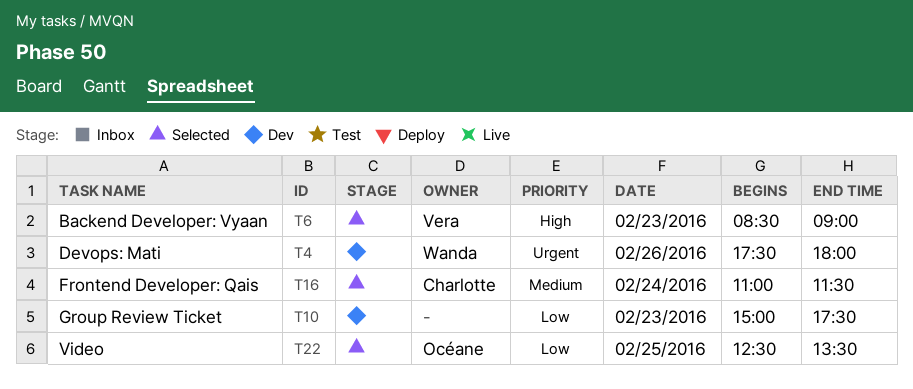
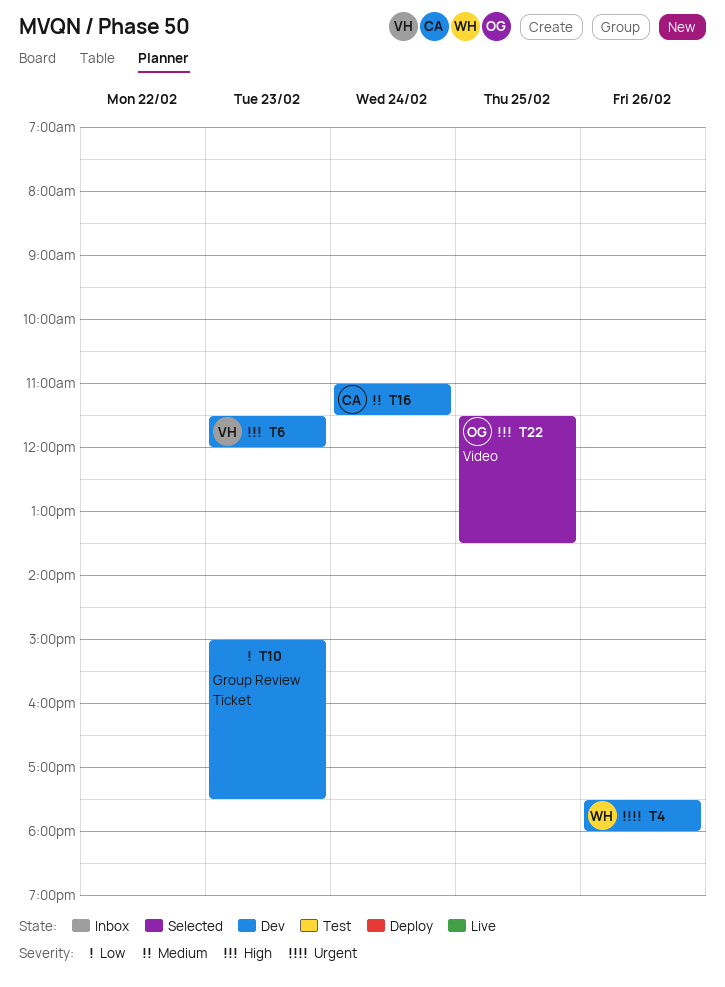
T6, status: Selected -> Dev
T6, begins: 08:30 -> 11:30
T6, ends: 09:00 -> 12:00
T16, status: Selected -> Dev
T22, priority: Low -> High
T22, begins: 12:30 -> 11:30

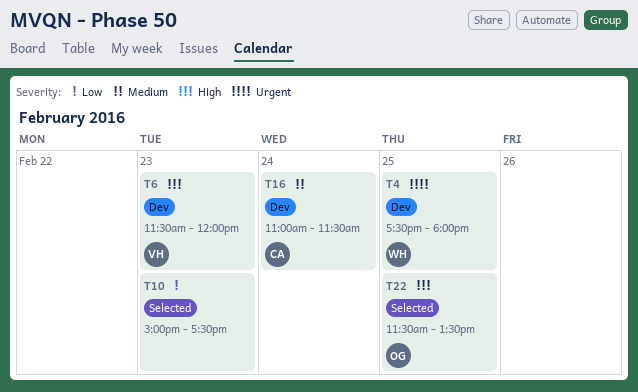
T4, day: Feb 26 -> Feb 25
T10, status: Dev -> Selected

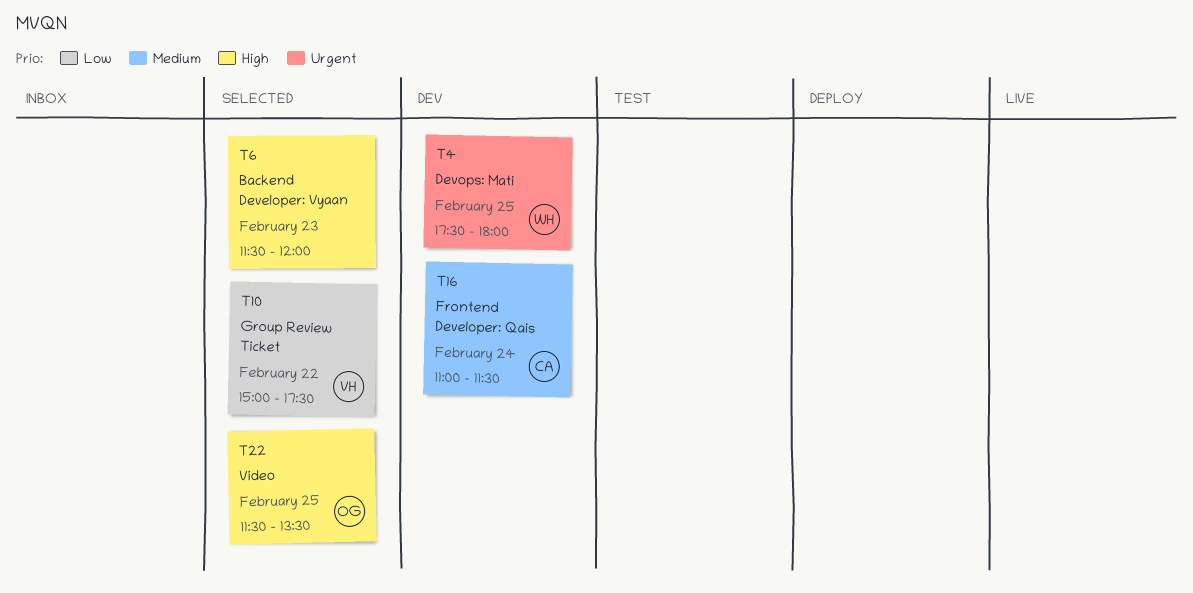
T6, status: Dev -> Selected
T6, owner: VH -> none
T10, owner: none -> VH
T10, day: Feb 23 -> Feb 22

